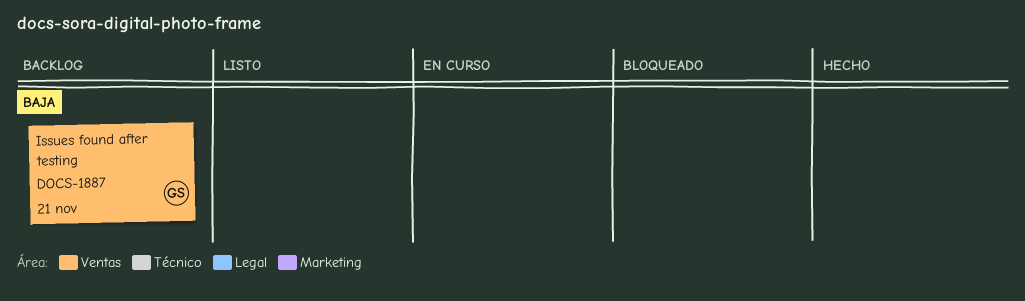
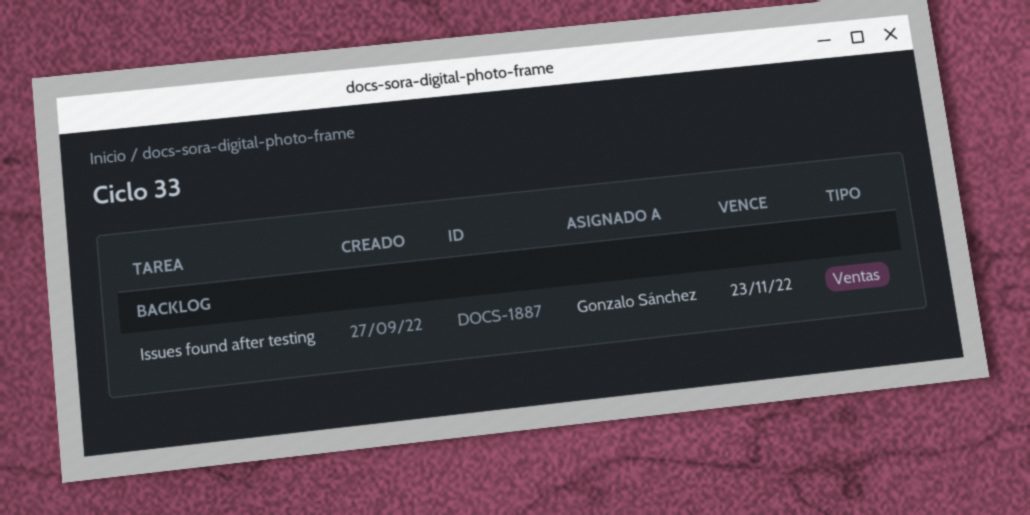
DOCS-1887, due: Nov 21 -> Nov 23

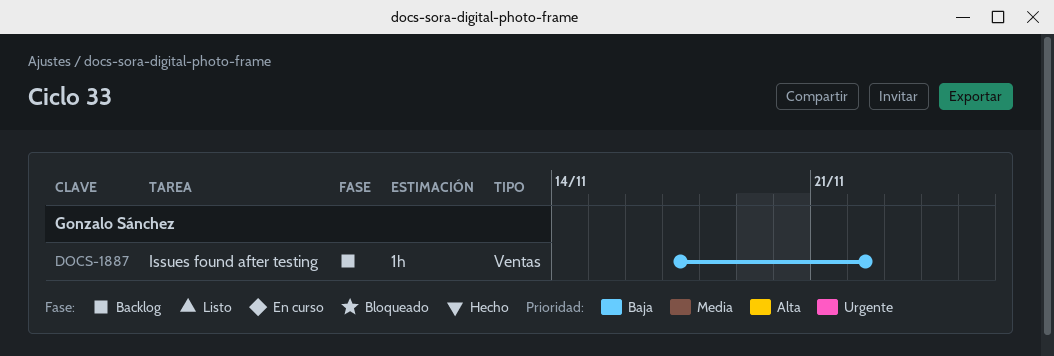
DOCS-1887, due: Nov 23 -> Nov 22

